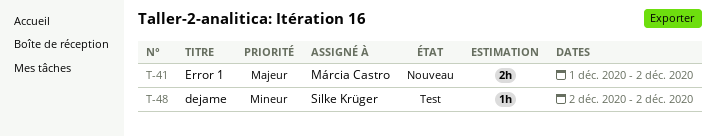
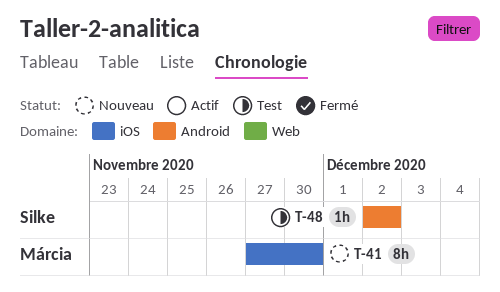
T-41, estimate: 2h -> 8h
T-41, start: Dec 1 -> Nov 27
T-41, due: Dec 2 -> Nov 30

